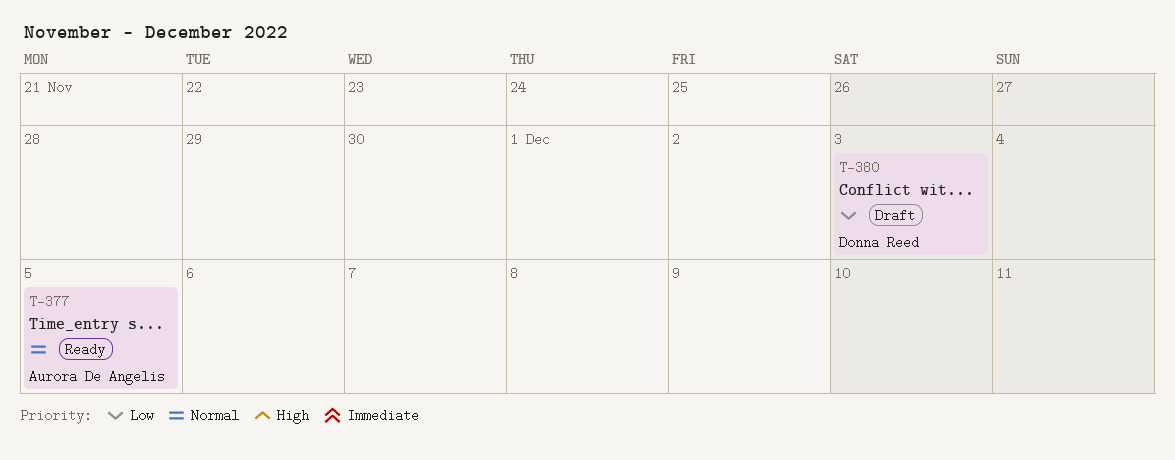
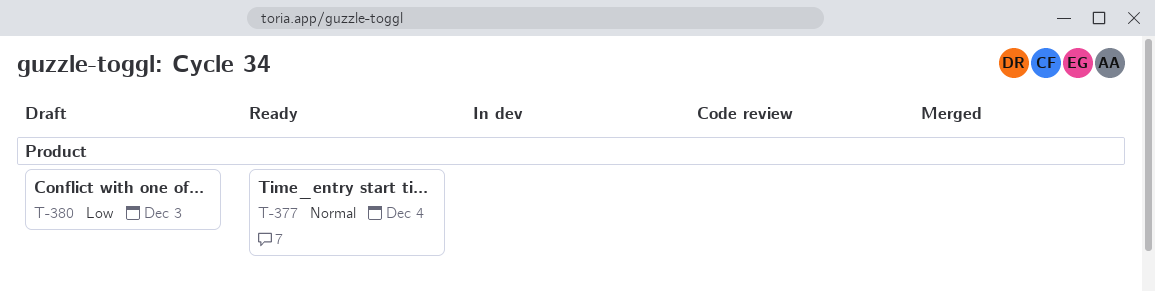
T-377, due: Dec 5 -> Dec 4

